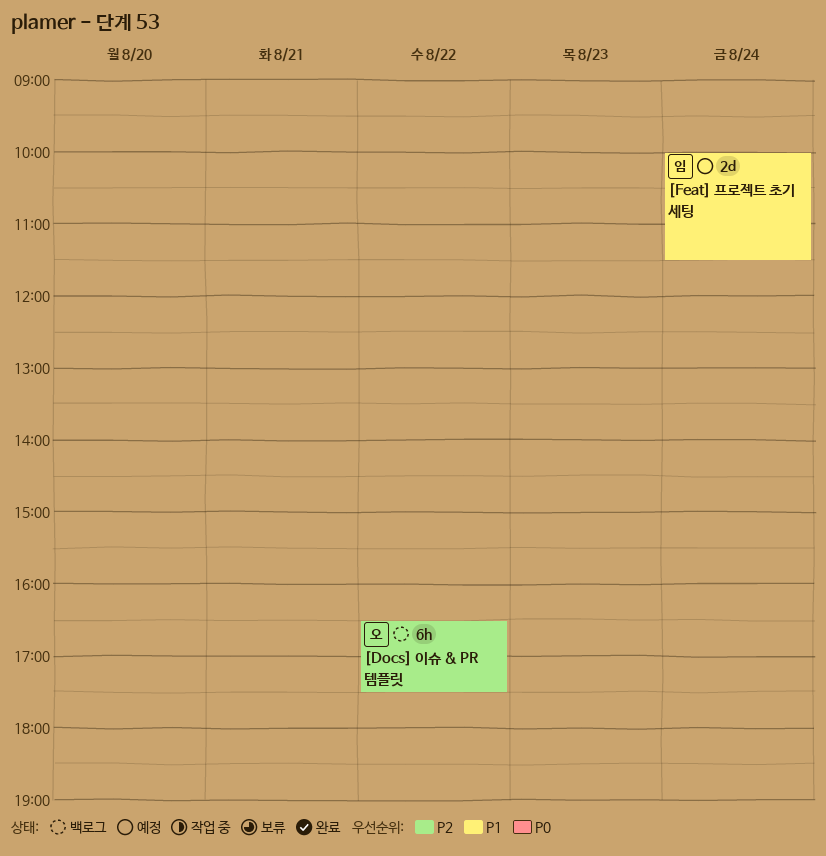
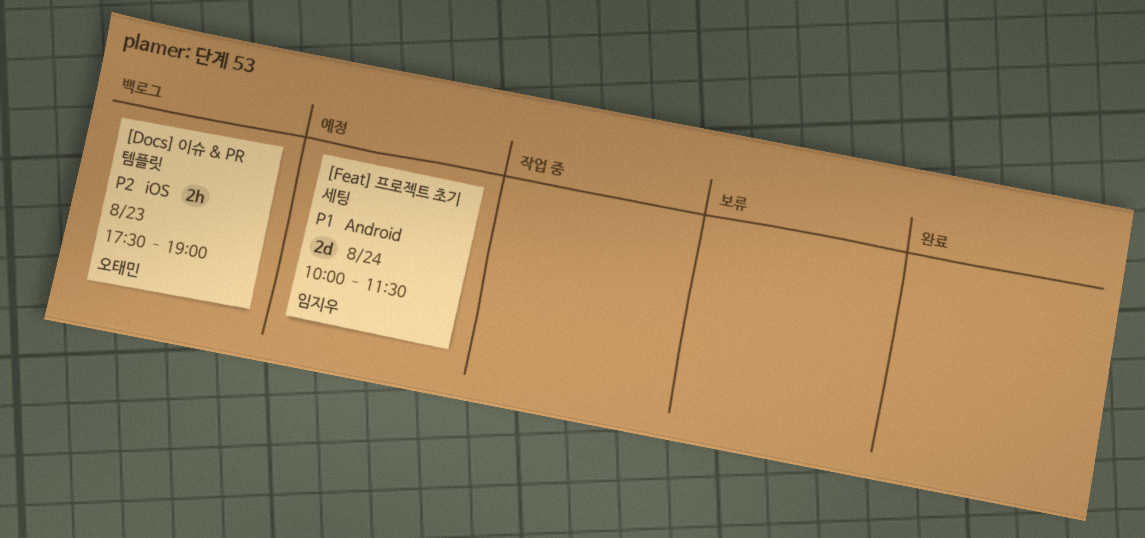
[Docs] 이슈 & PR 템플릿, estimate: 6h -> 2h
[Docs] 이슈 & PR 템플릿, day: Aug 22 -> Aug 23
[Docs] 이슈 & PR 템플릿, begins: 16:30 -> 17:30
[Docs] 이슈 & PR 템플릿, ends: 17:30 -> 19:00

